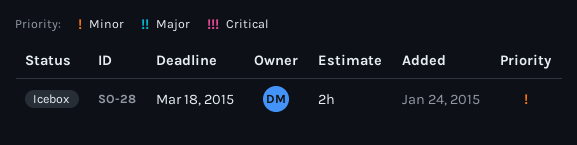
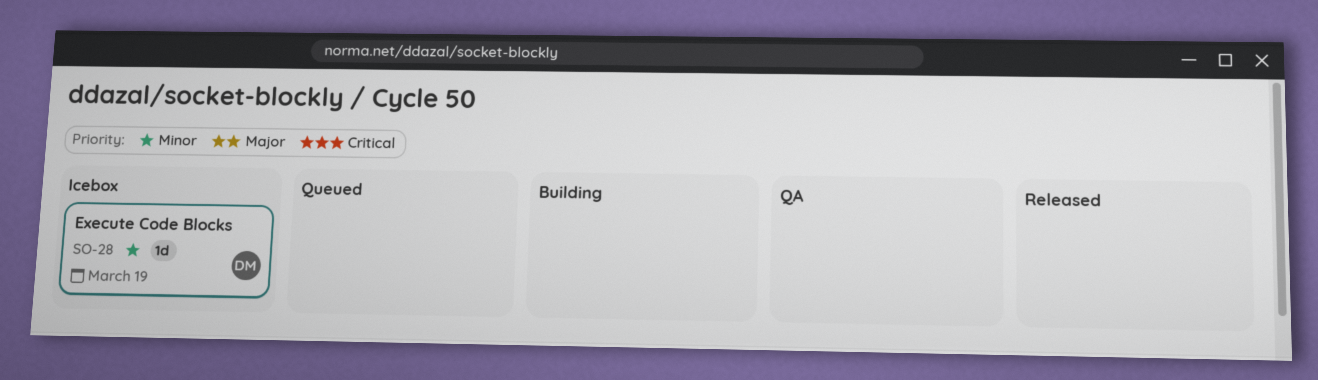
SO-28, estimate: 2h -> 1d
SO-28, due: Mar 18 -> Mar 19

